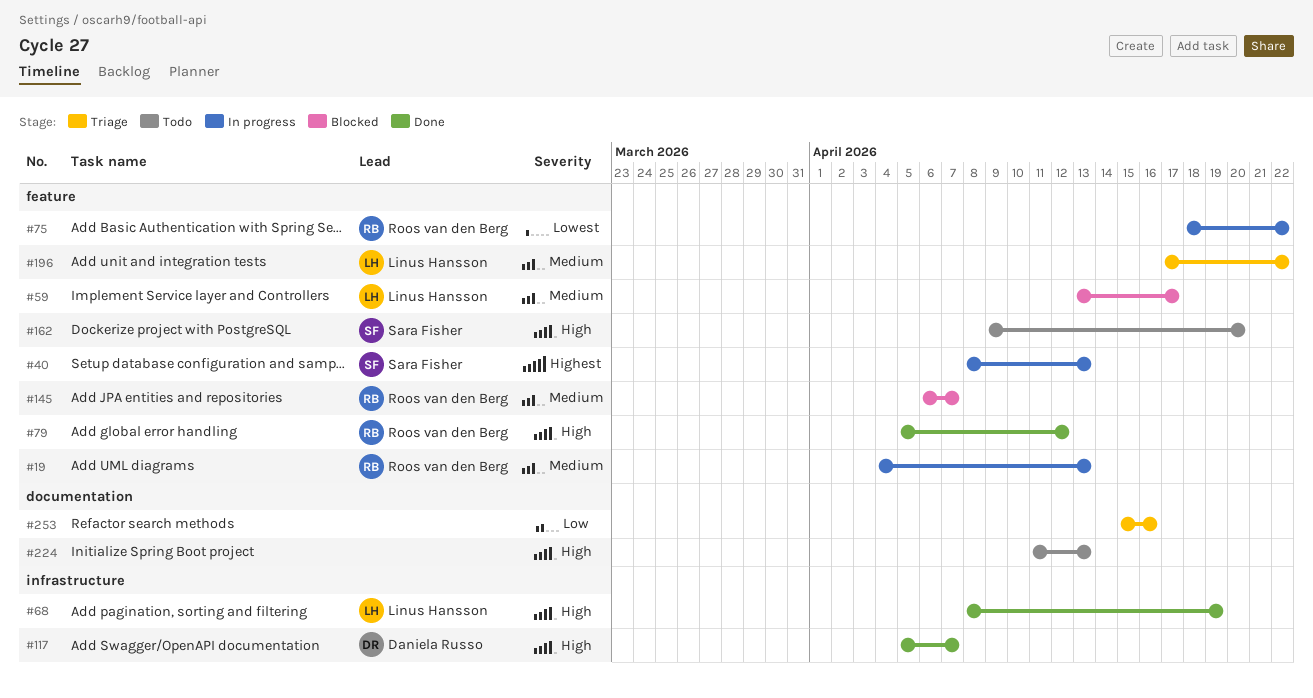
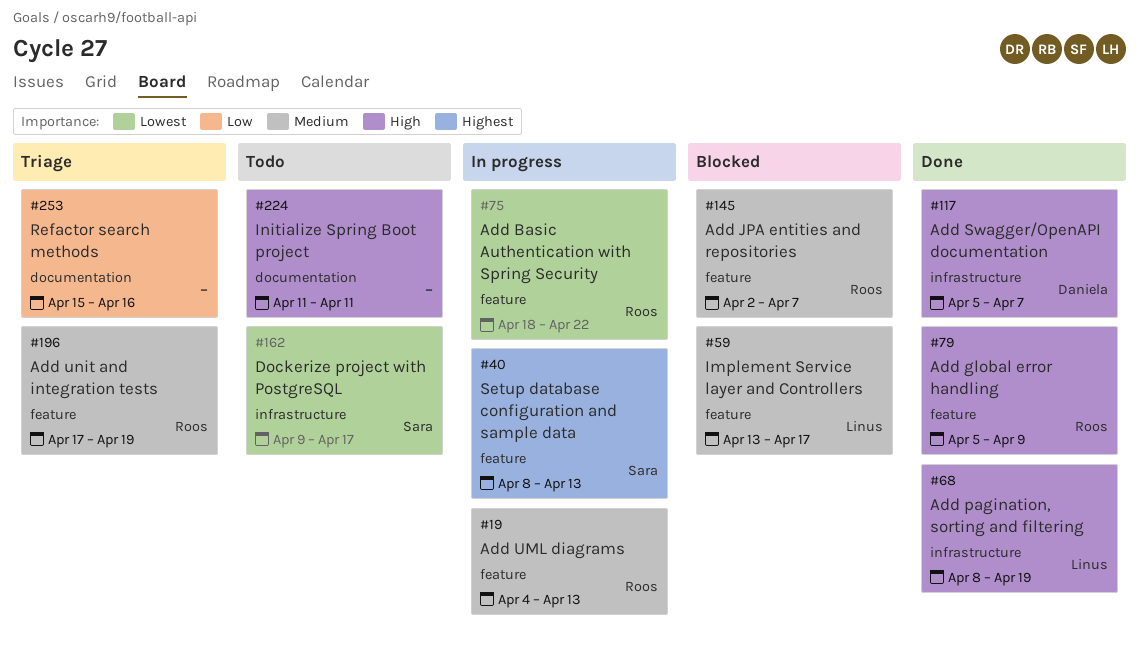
#79, due: Apr 12 -> Apr 9
#145, start: Apr 6 -> Apr 2
#162, priority: High -> Lowest
#162, label: feature -> infrastructure
#162, due: Apr 20 -> Apr 17
#196, owner: Linus Hansson -> Roos van den Berg
#196, due: Apr 22 -> Apr 19
#224, due: Apr 13 -> Apr 11

